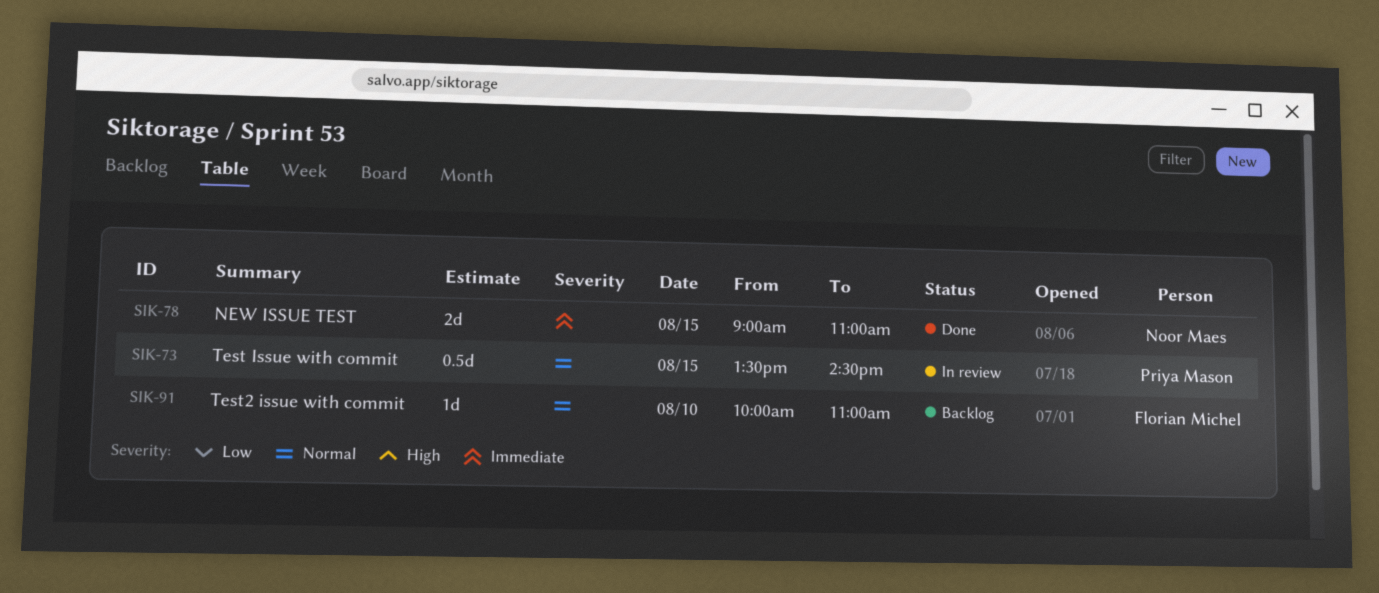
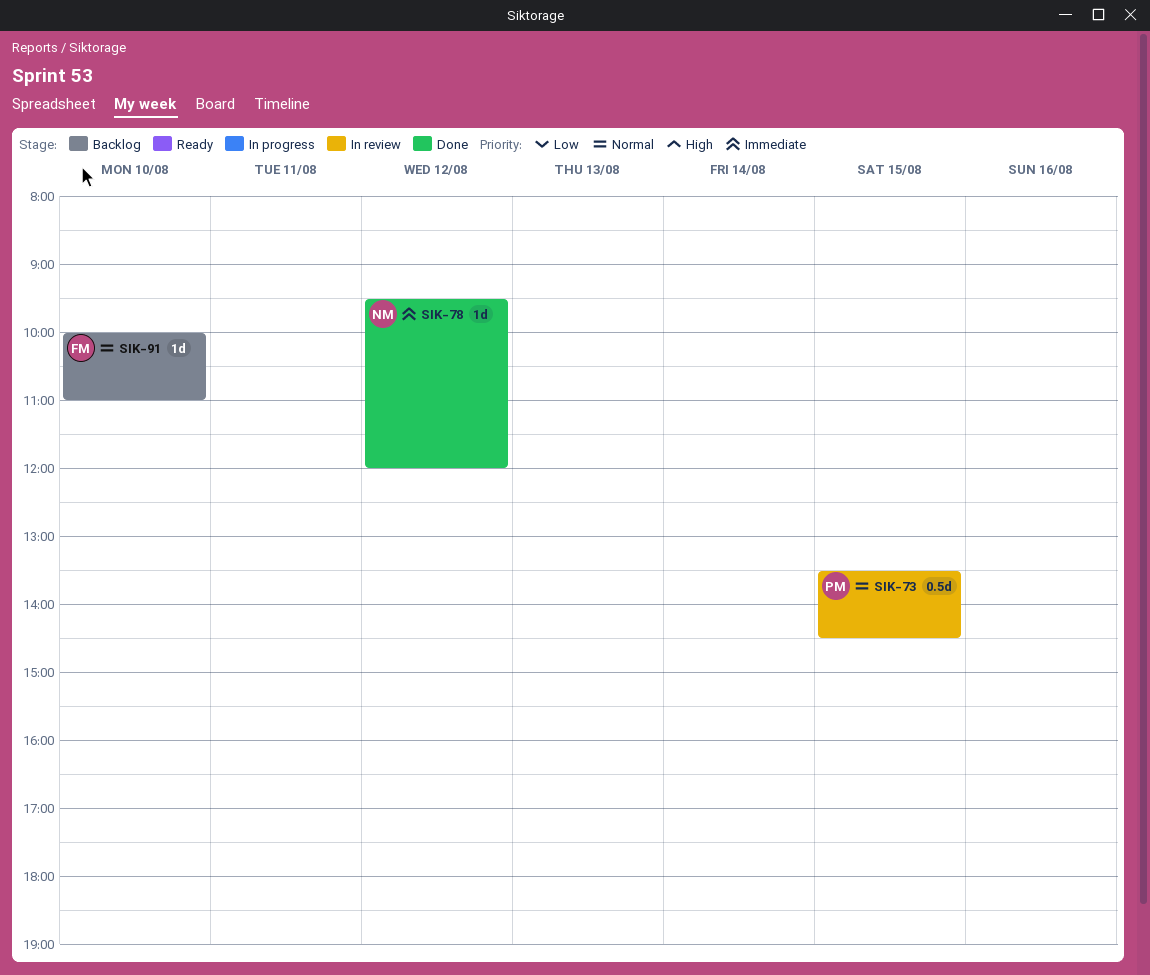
SIK-78, estimate: 2d -> 1d
SIK-78, day: Aug 15 -> Aug 12
SIK-78, begins: 09:00 -> 09:30
SIK-78, ends: 11:00 -> 12:00

